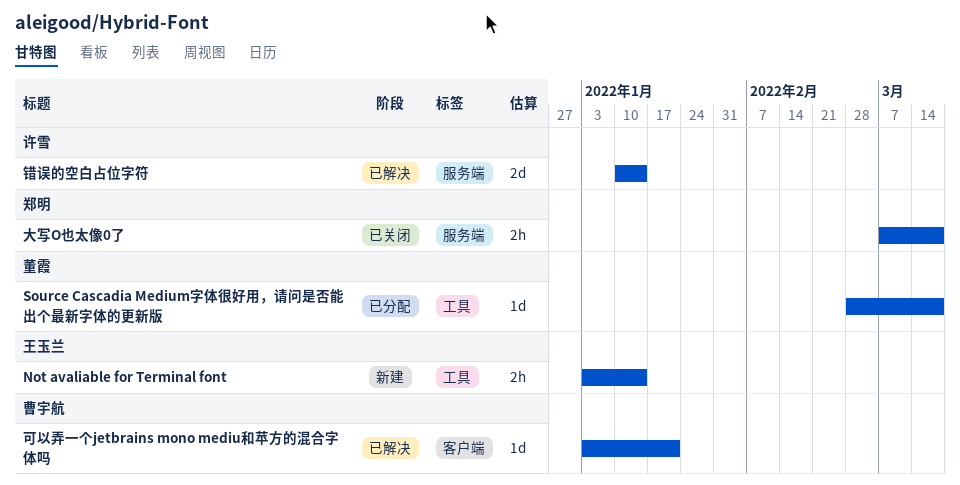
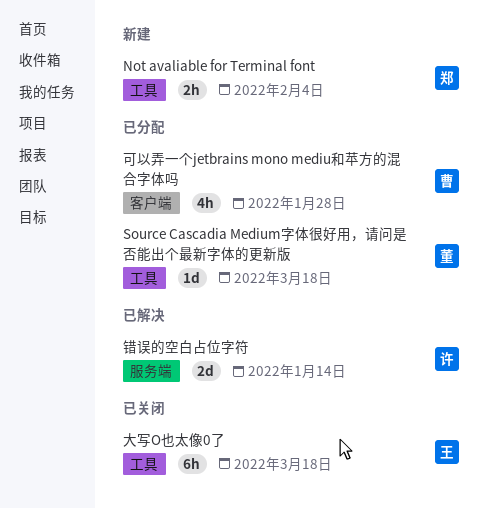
Not avaliable for Terminal font, owner: 王玉兰 -> 郑明
Not avaliable for Terminal font, due: Jan 14 -> Feb 4
可以弄一个jetbrains mono mediu和苹方的混合字体吗, status: 已解决 -> 已分配
可以弄一个jetbrains mono mediu和苹方的混合字体吗, estimate: 1d -> 4h
可以弄一个jetbrains mono mediu和苹方的混合字体吗, due: Jan 21 -> Jan 28
大写O也太像0了, owner: 郑明 -> 王玉兰
大写O也太像0了, label: 服务端 -> 工具
大写O也太像0了, estimate: 2h -> 6h

